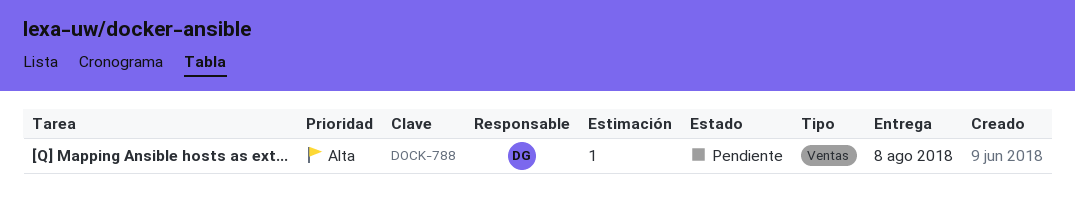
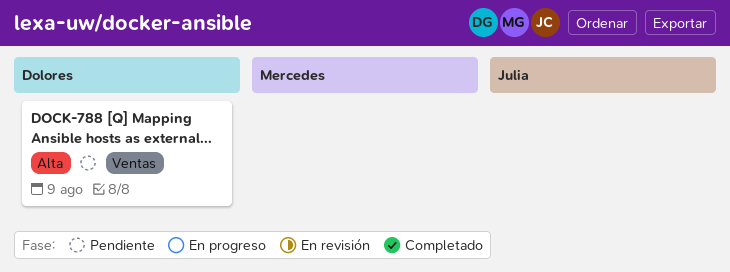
DOCK-788, due: Aug 8 -> Aug 9

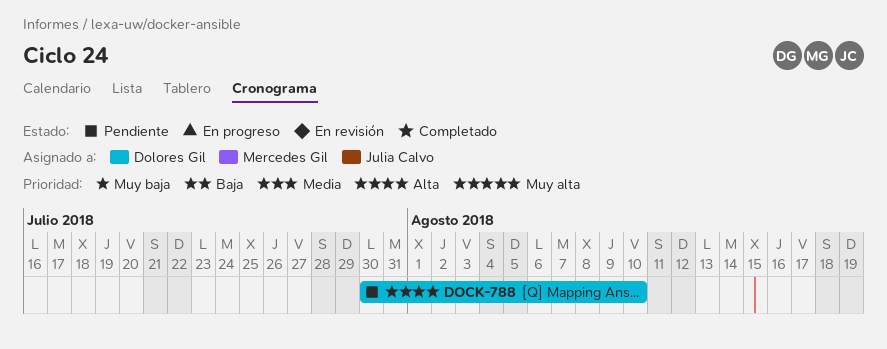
DOCK-788, due: Aug 9 -> Aug 10

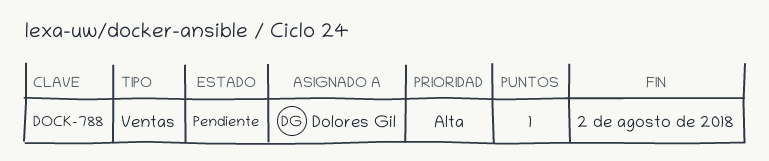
DOCK-788, due: Aug 10 -> Aug 2

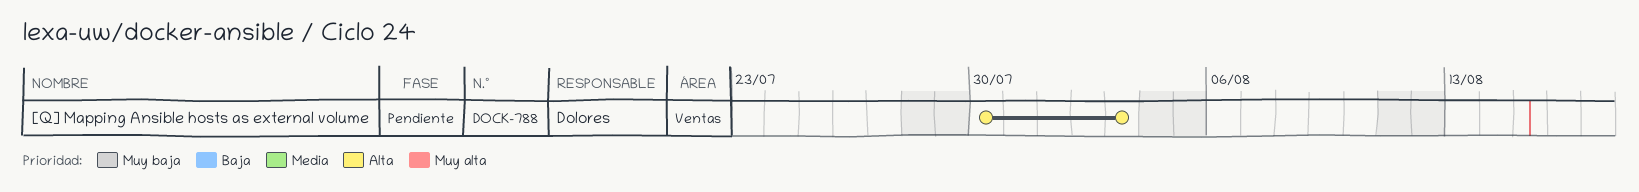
DOCK-788, due: Aug 2 -> Aug 3

